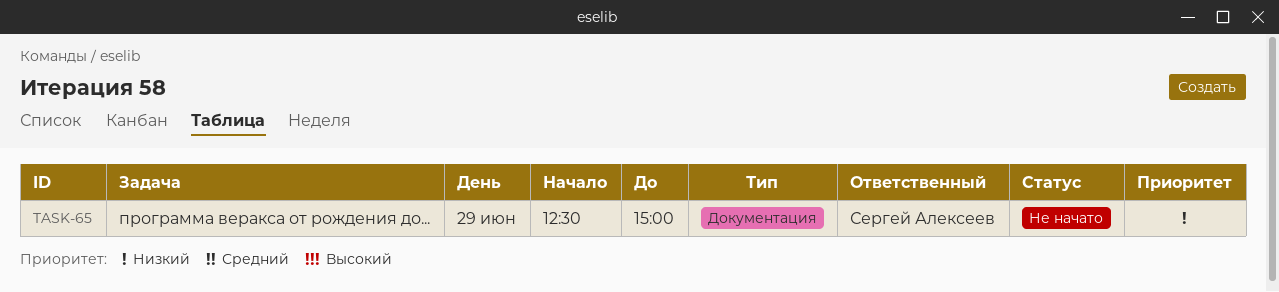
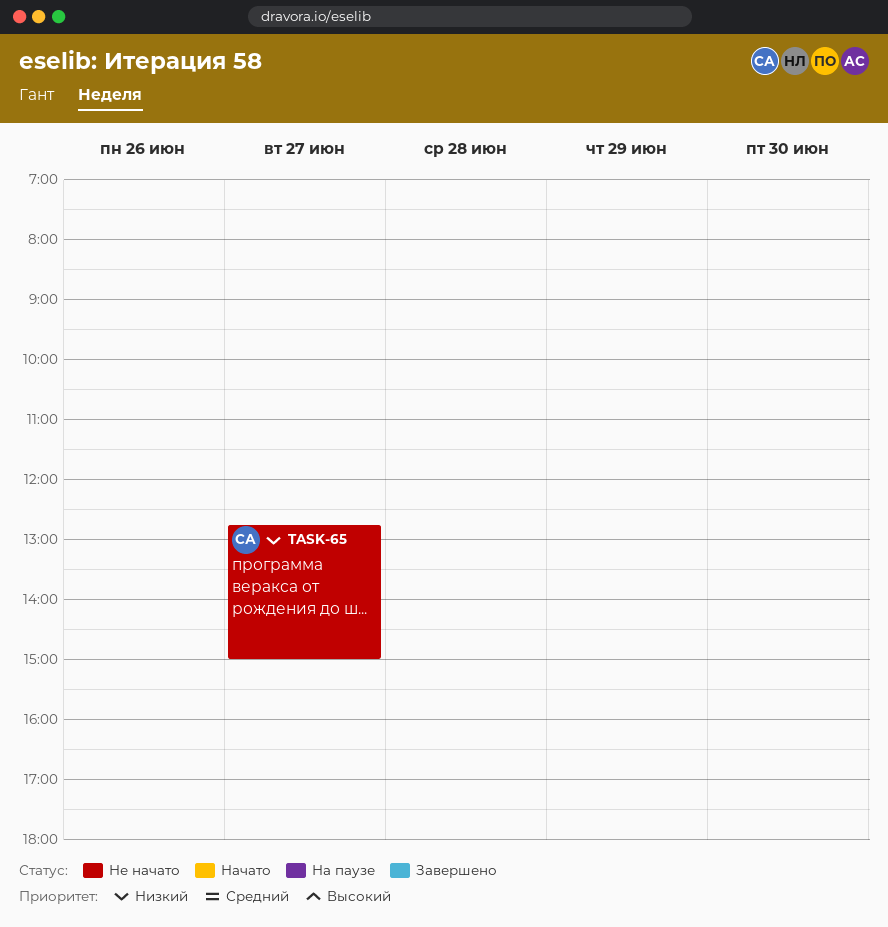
TASK-65, day: Jun 29 -> Jun 27
TASK-65, begins: 12:30 -> 12:45

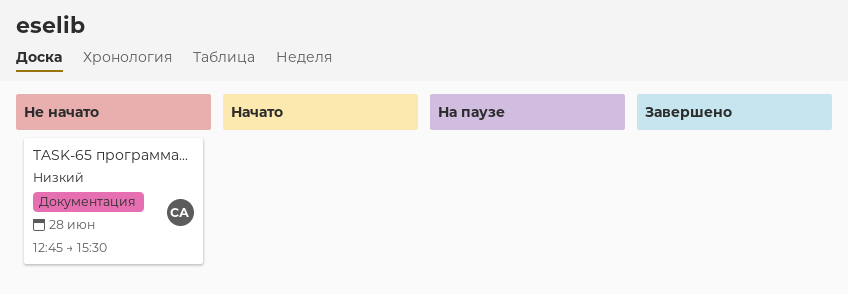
TASK-65, day: Jun 27 -> Jun 28
TASK-65, ends: 15:00 -> 15:30

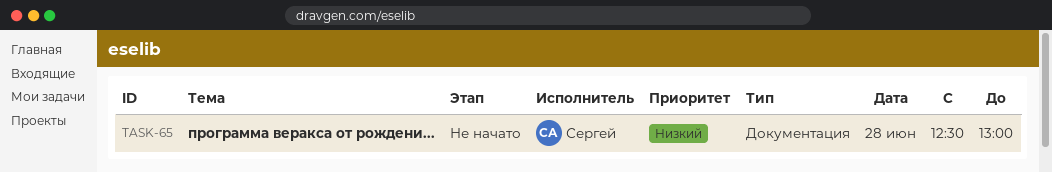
TASK-65, begins: 12:45 -> 12:30
TASK-65, ends: 15:30 -> 13:00

